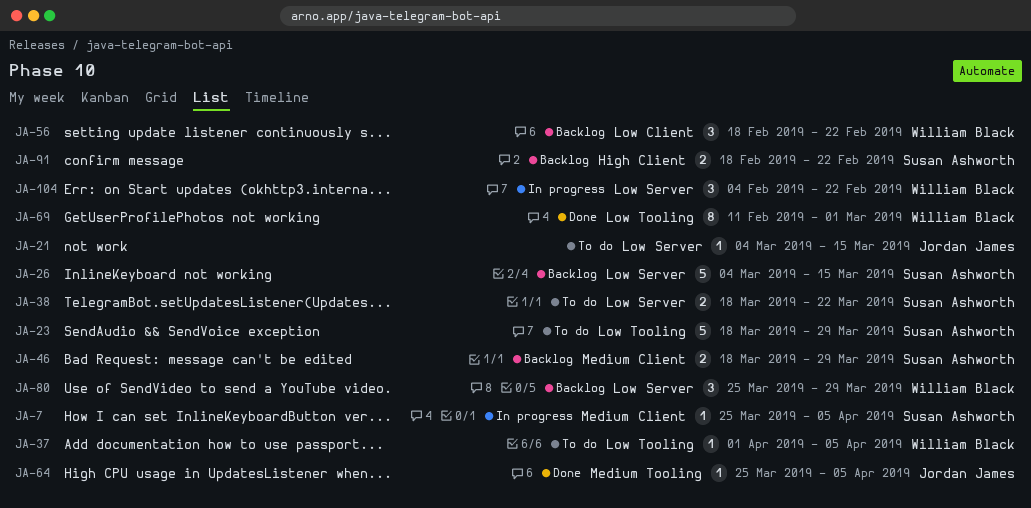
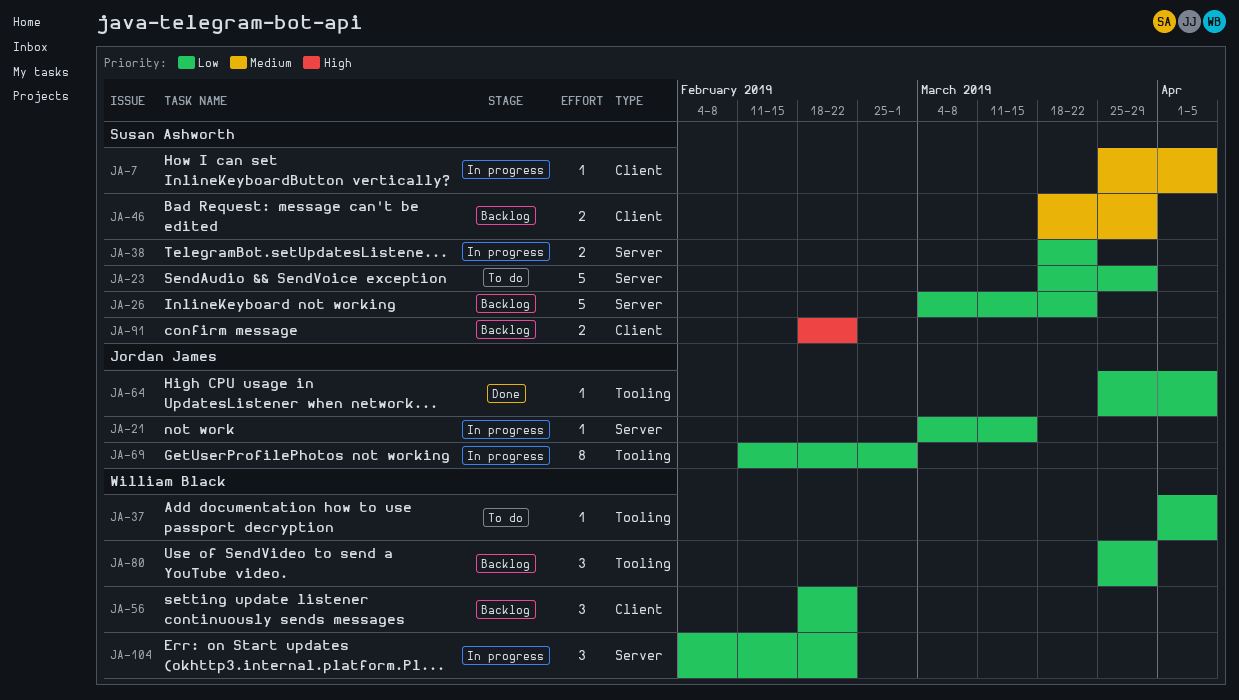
JA-21, status: To do -> In progress
JA-23, label: Tooling -> Server
JA-26, due: Mar 15 -> Mar 22
JA-38, status: To do -> In progress
JA-64, priority: Medium -> Low
JA-69, status: Done -> In progress
JA-69, owner: William Black -> Jordan James
JA-80, label: Server -> Tooling

